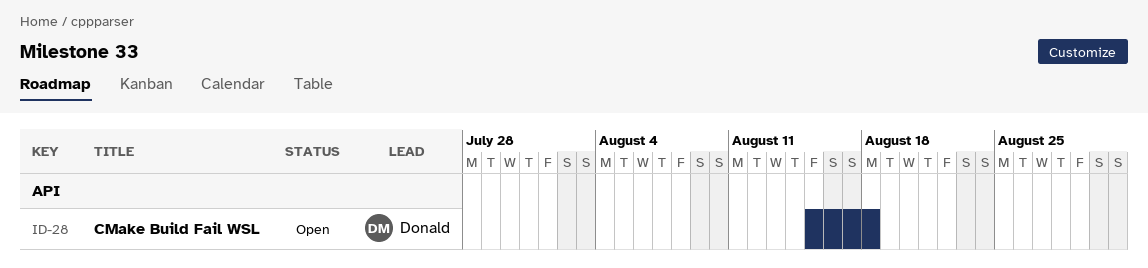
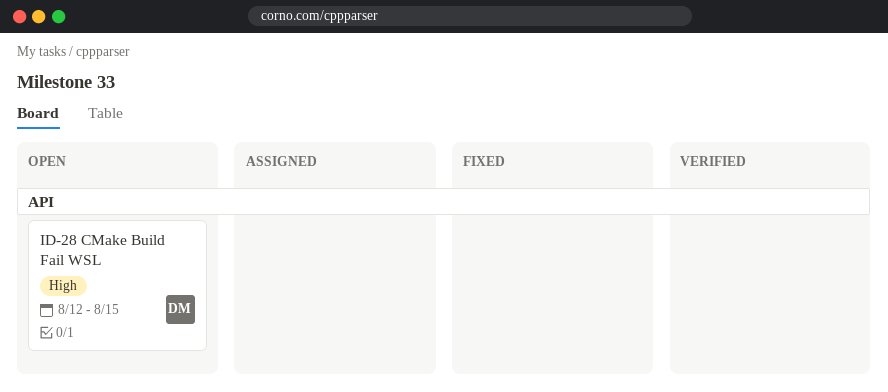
ID-28, start: Aug 15 -> Aug 12
ID-28, due: Aug 18 -> Aug 15

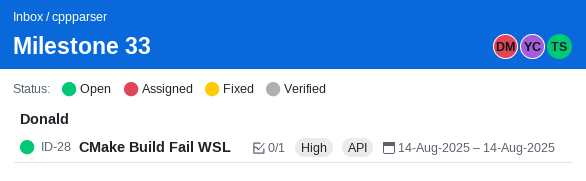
ID-28, start: Aug 12 -> Aug 14
ID-28, due: Aug 15 -> Aug 14

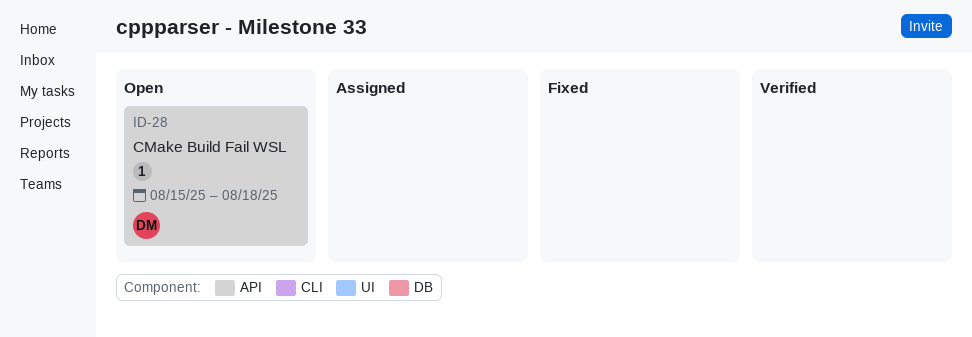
ID-28, start: Aug 14 -> Aug 15
ID-28, due: Aug 14 -> Aug 18

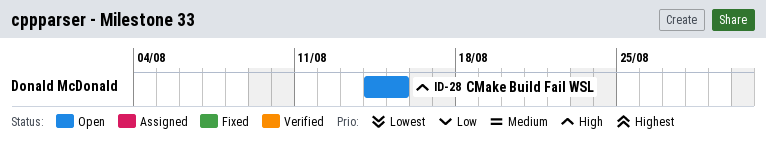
ID-28, start: Aug 15 -> Aug 14
ID-28, due: Aug 18 -> Aug 15

